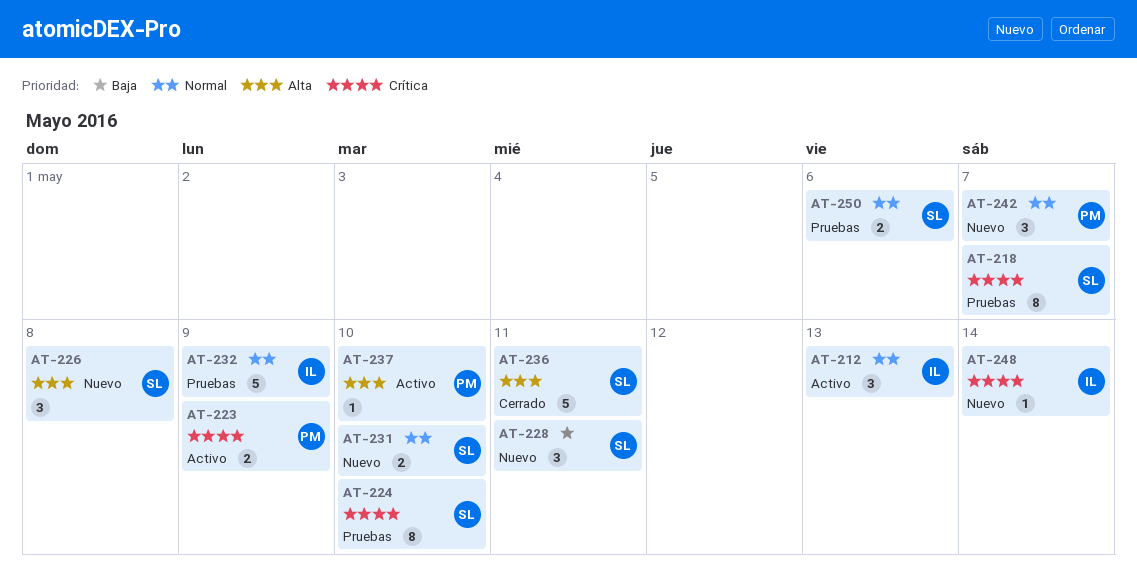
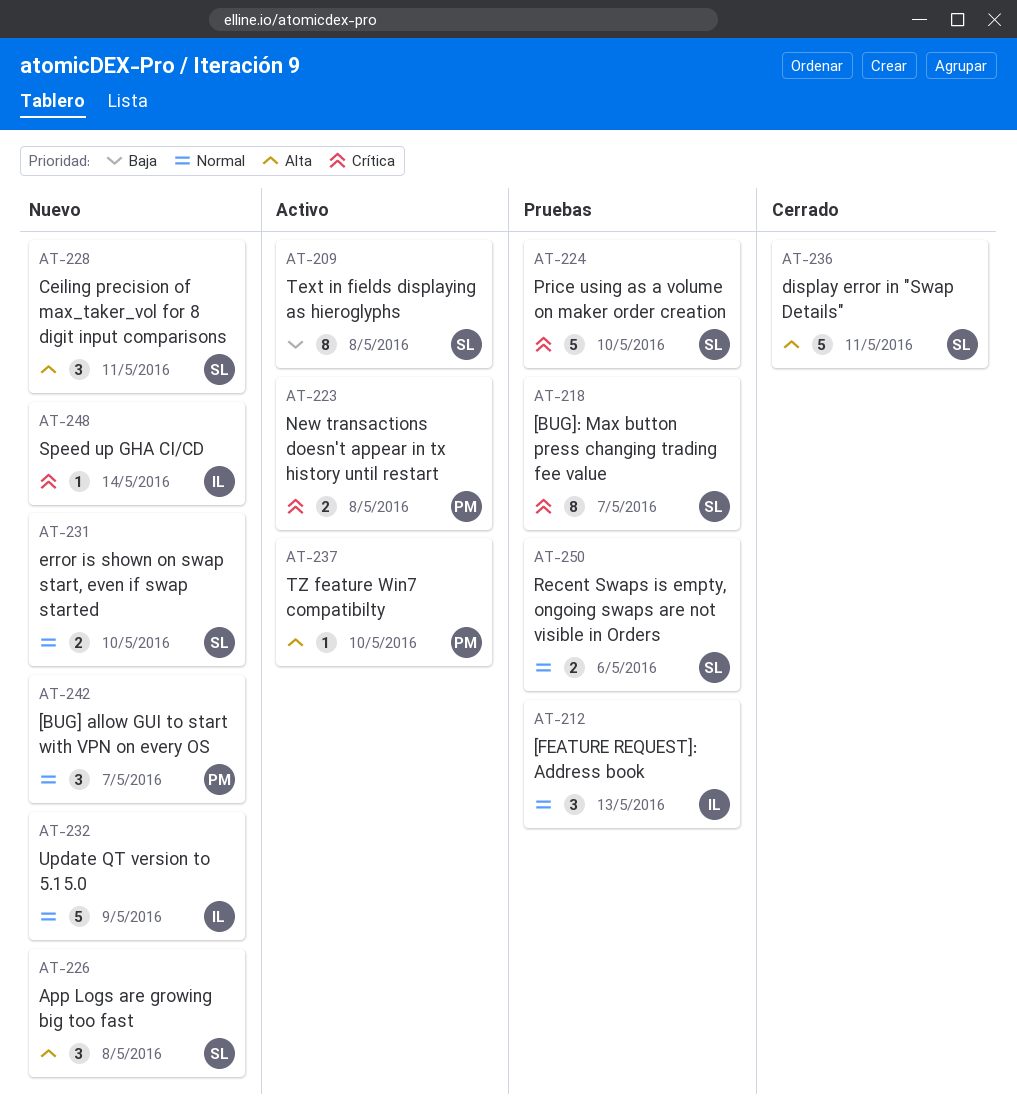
AT-209: none -> present
AT-212, status: Activo -> Pruebas
AT-223, due: May 9 -> May 8
AT-224, estimate: 8 -> 5
AT-228, priority: Baja -> Alta
AT-232, status: Pruebas -> Nuevo

